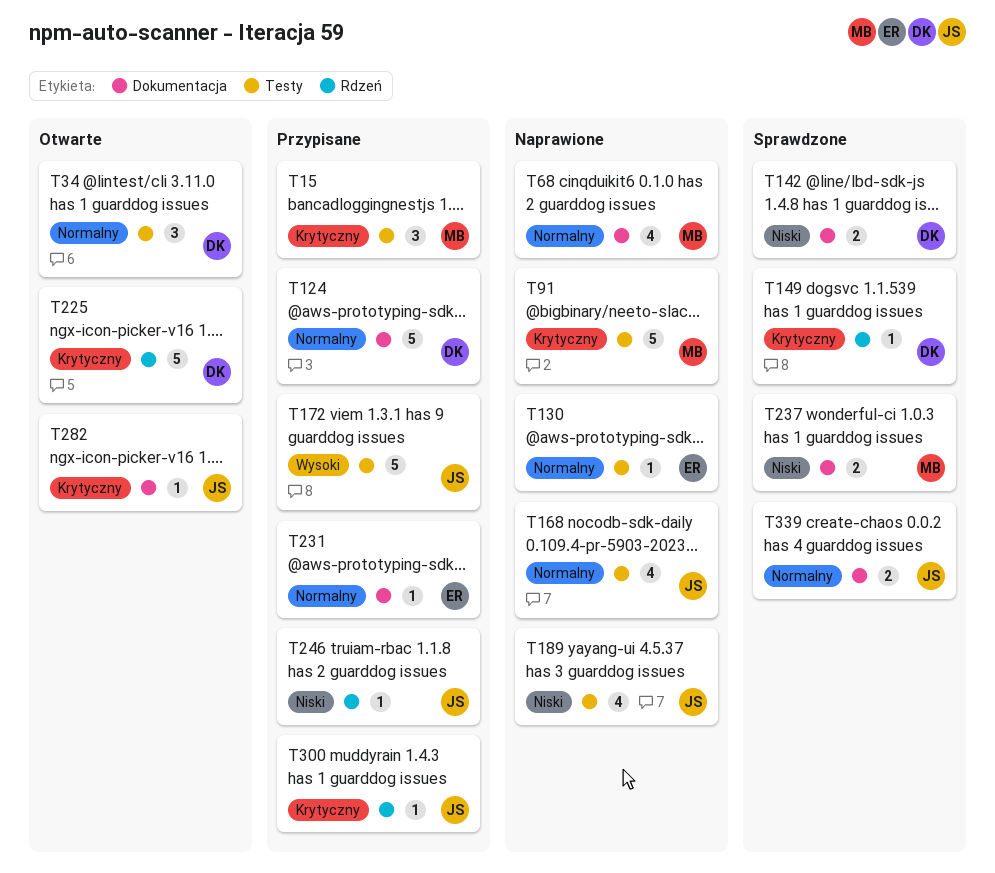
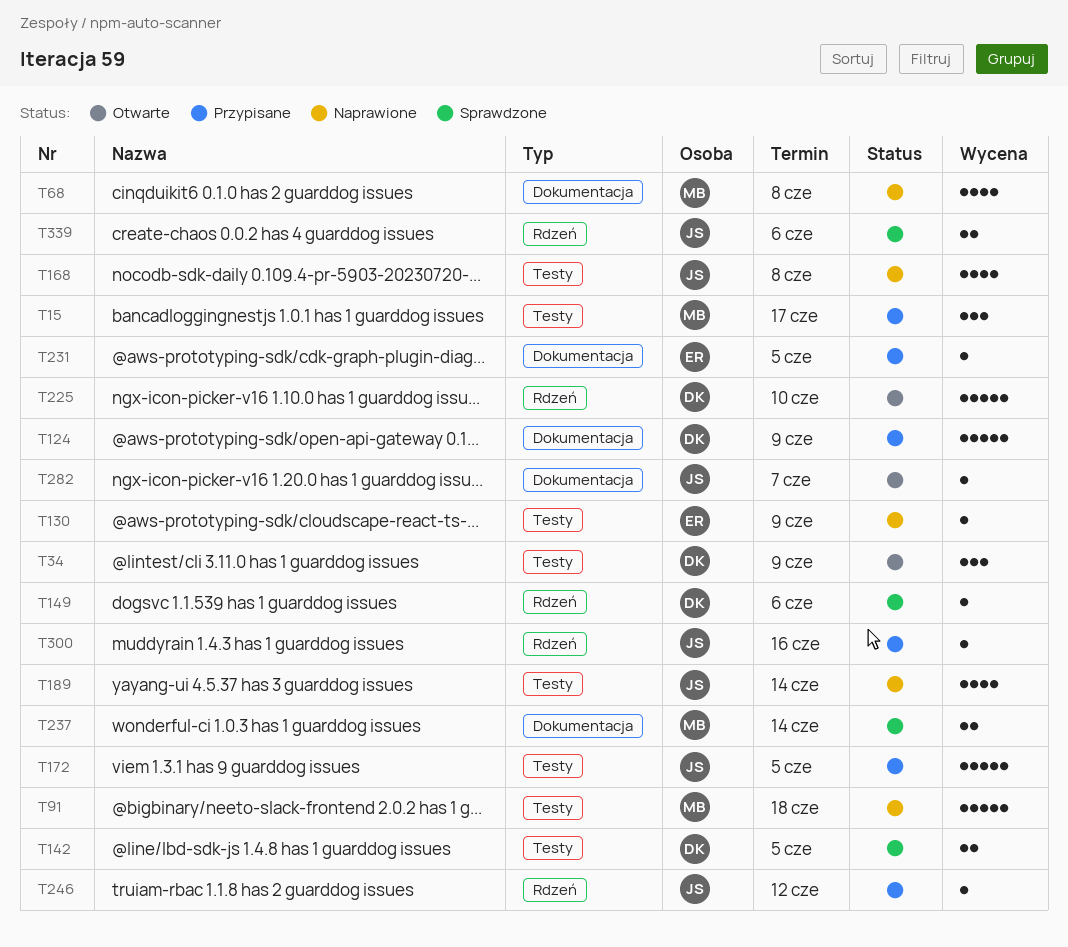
T142, label: Dokumentacja -> Testy
T339, label: Dokumentacja -> Rdzeń

